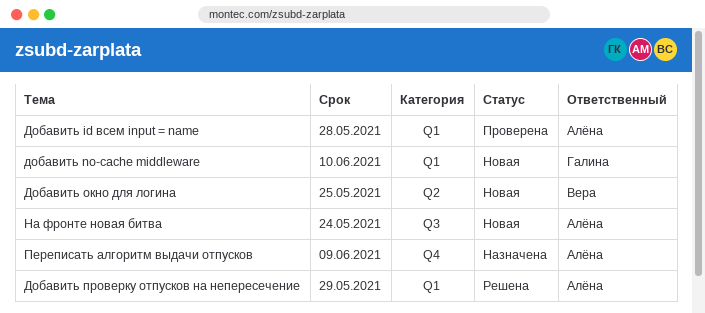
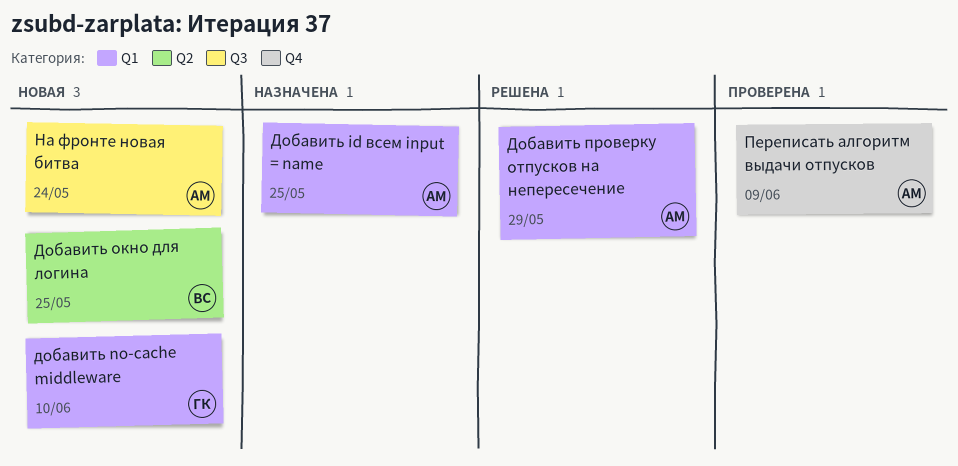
Добавить id всем input = name, status: Проверена -> Назначена
Добавить id всем input = name, due: May 28 -> May 25
Переписать алгоритм выдачи отпусков, status: Назначена -> Проверена

